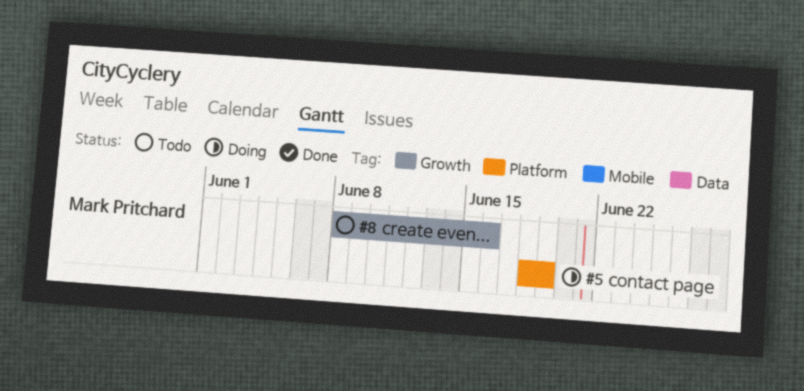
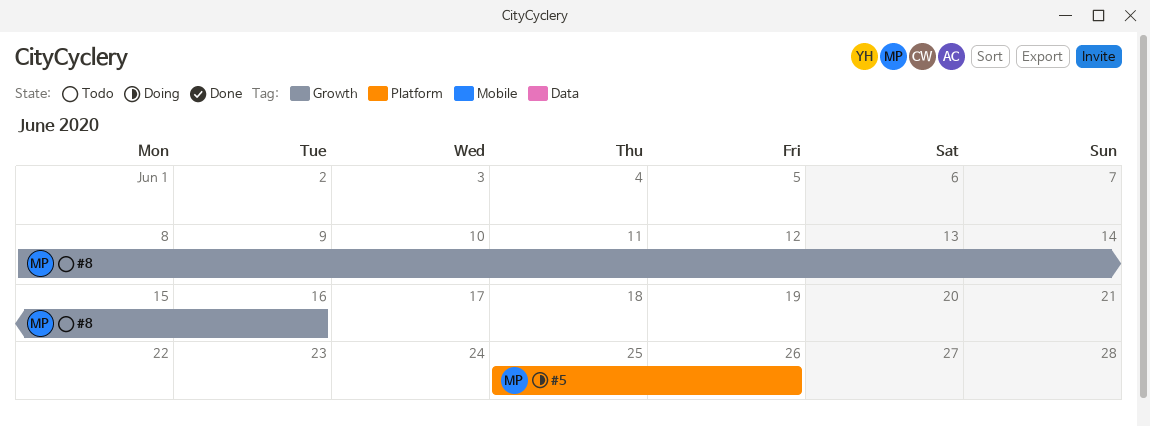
#5, start: Jun 18 -> Jun 25
#5, due: Jun 19 -> Jun 26

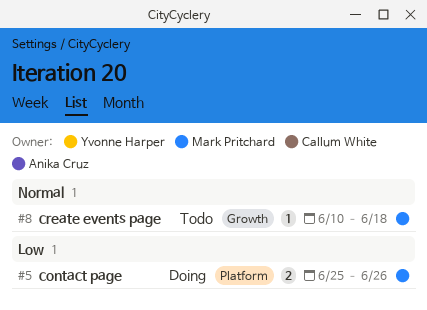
#8, start: Jun 8 -> Jun 10
#8, due: Jun 16 -> Jun 18

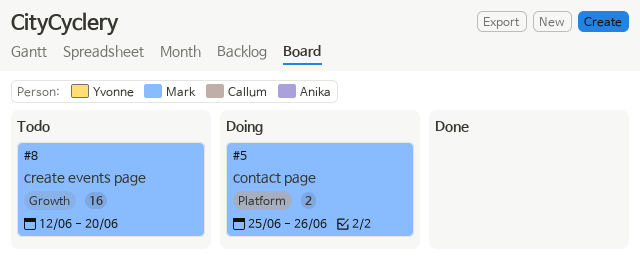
#8, estimate: 1 -> 16
#8, start: Jun 10 -> Jun 12
#8, due: Jun 18 -> Jun 20

